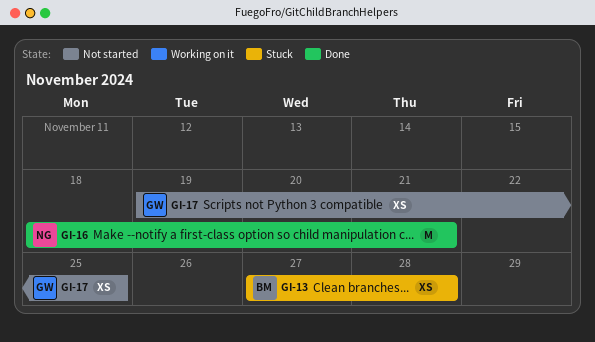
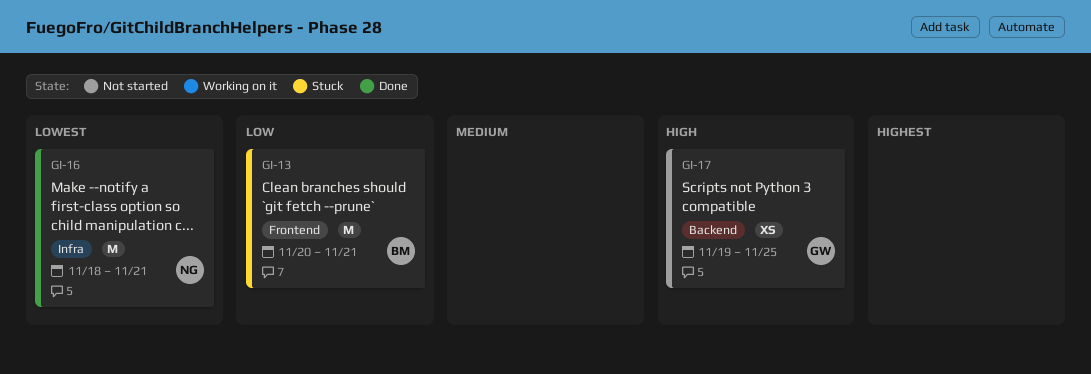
GI-13, estimate: XS -> M
GI-13, start: Nov 27 -> Nov 20
GI-13, due: Nov 28 -> Nov 21

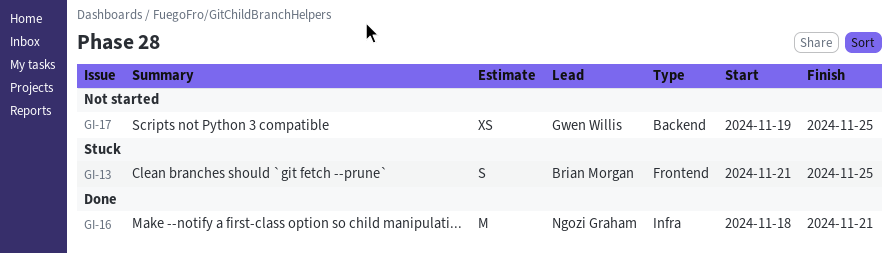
GI-13, estimate: M -> S
GI-13, start: Nov 20 -> Nov 21
GI-13, due: Nov 21 -> Nov 25

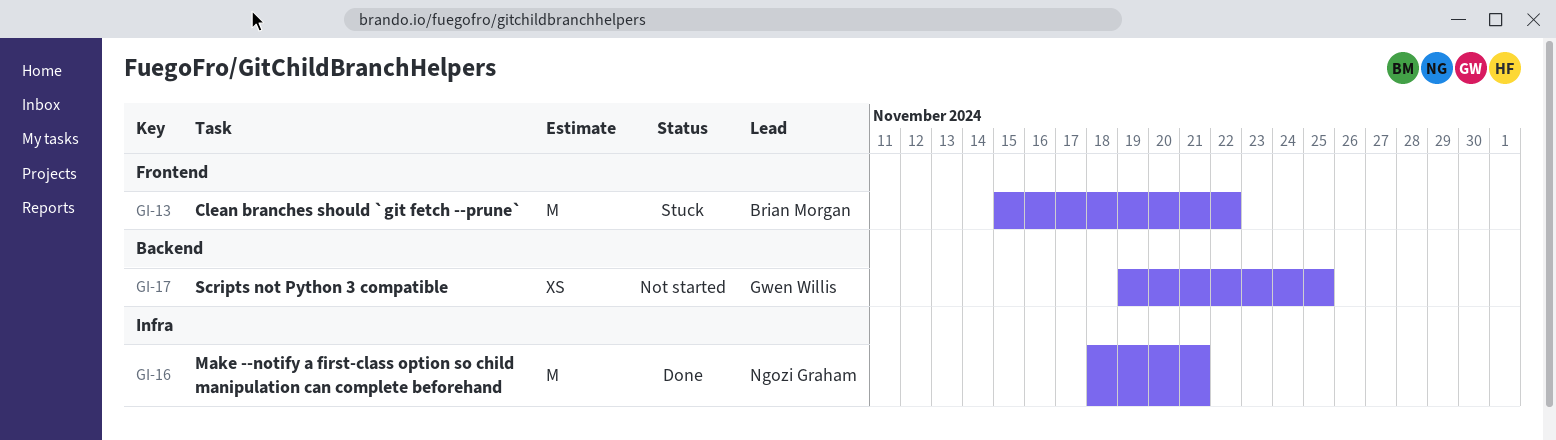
GI-13, estimate: S -> M
GI-13, start: Nov 21 -> Nov 15
GI-13, due: Nov 25 -> Nov 22

